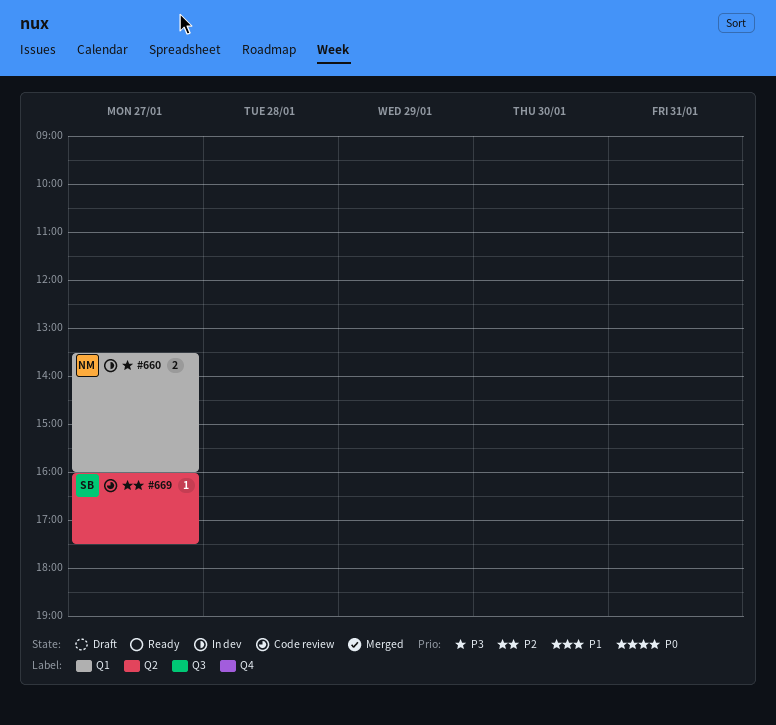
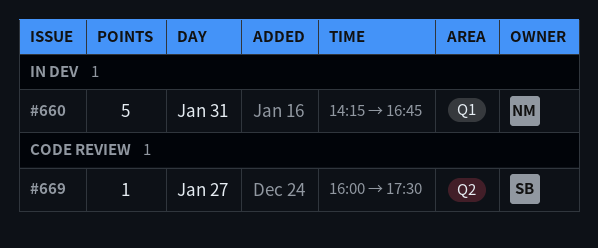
#660, estimate: 2 -> 5
#660, day: Jan 27 -> Jan 31
#660, begins: 13:30 -> 14:15
#660, ends: 16:00 -> 16:45

